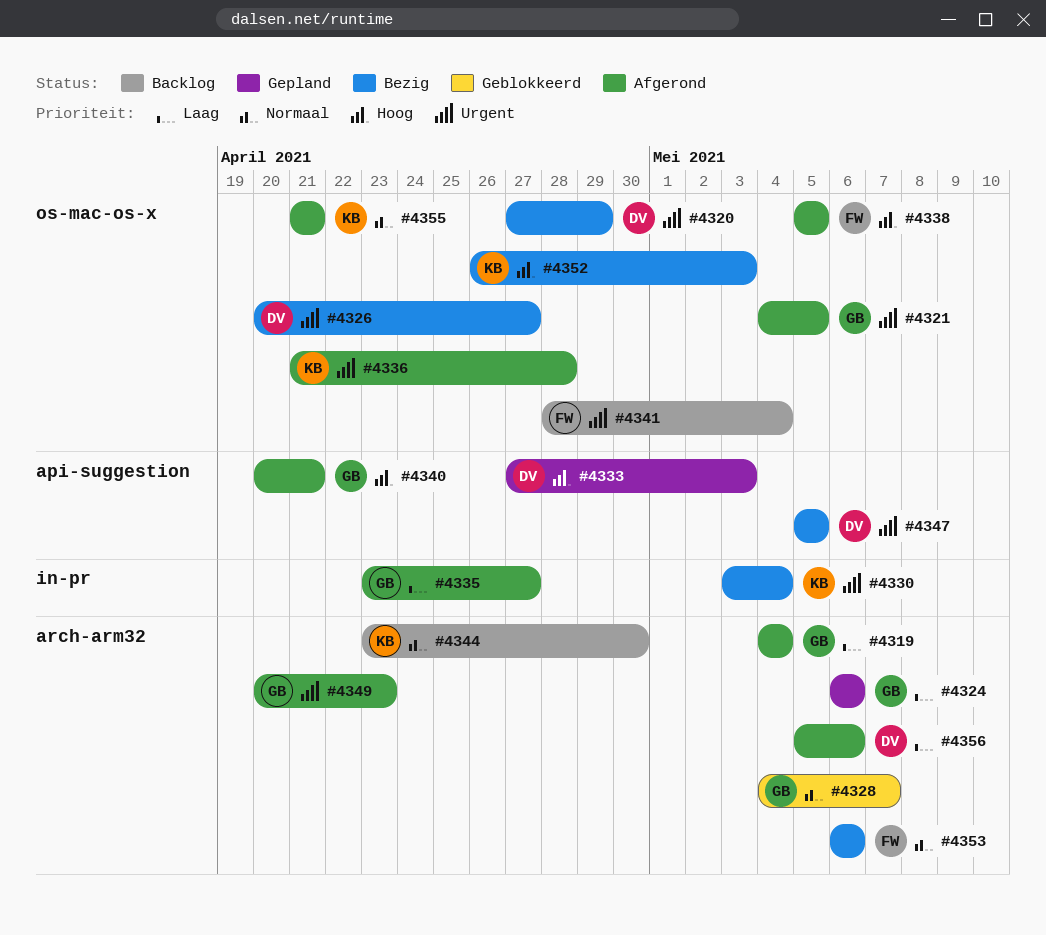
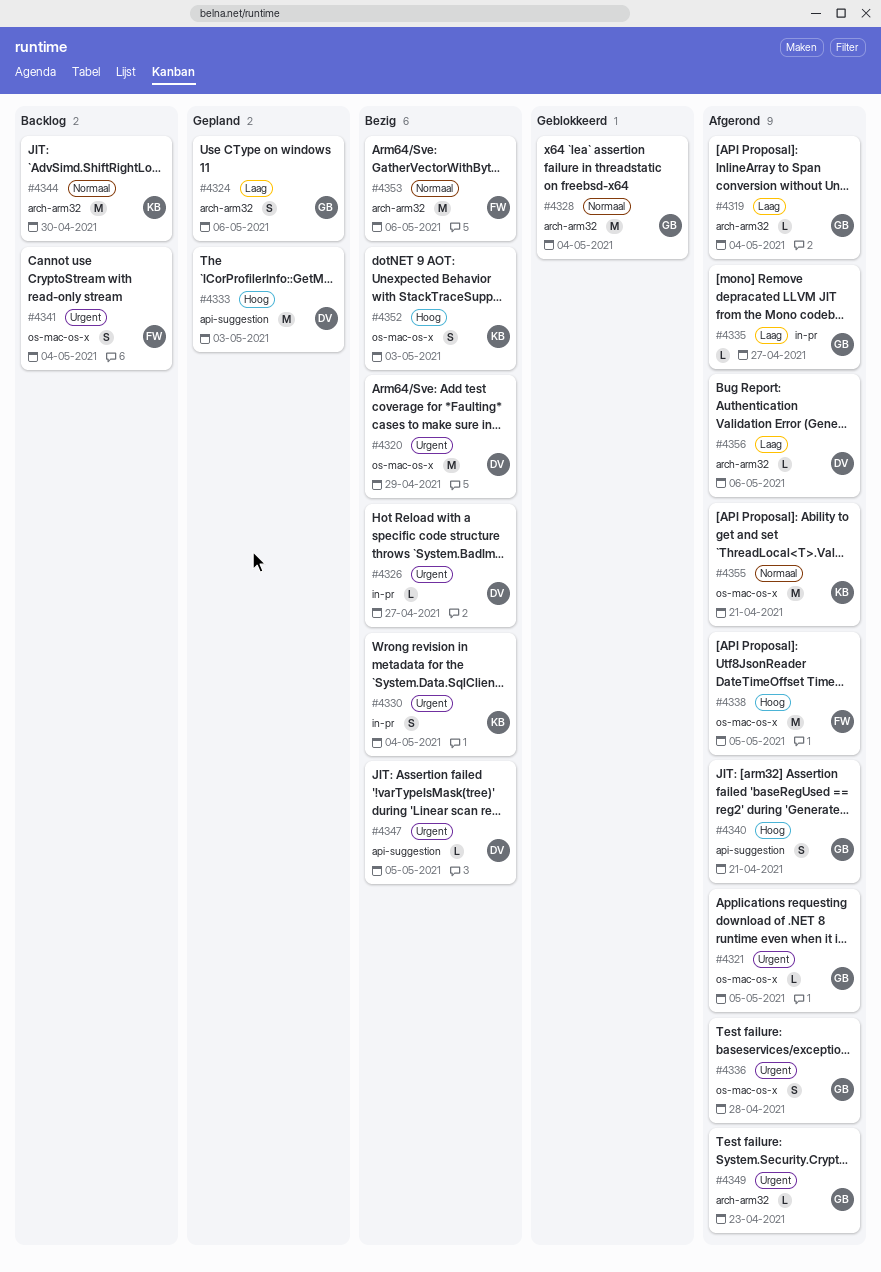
#4326, label: os-mac-os-x -> in-pr
#4328, due: May 7 -> May 4
#4336, owner: KB -> GB

